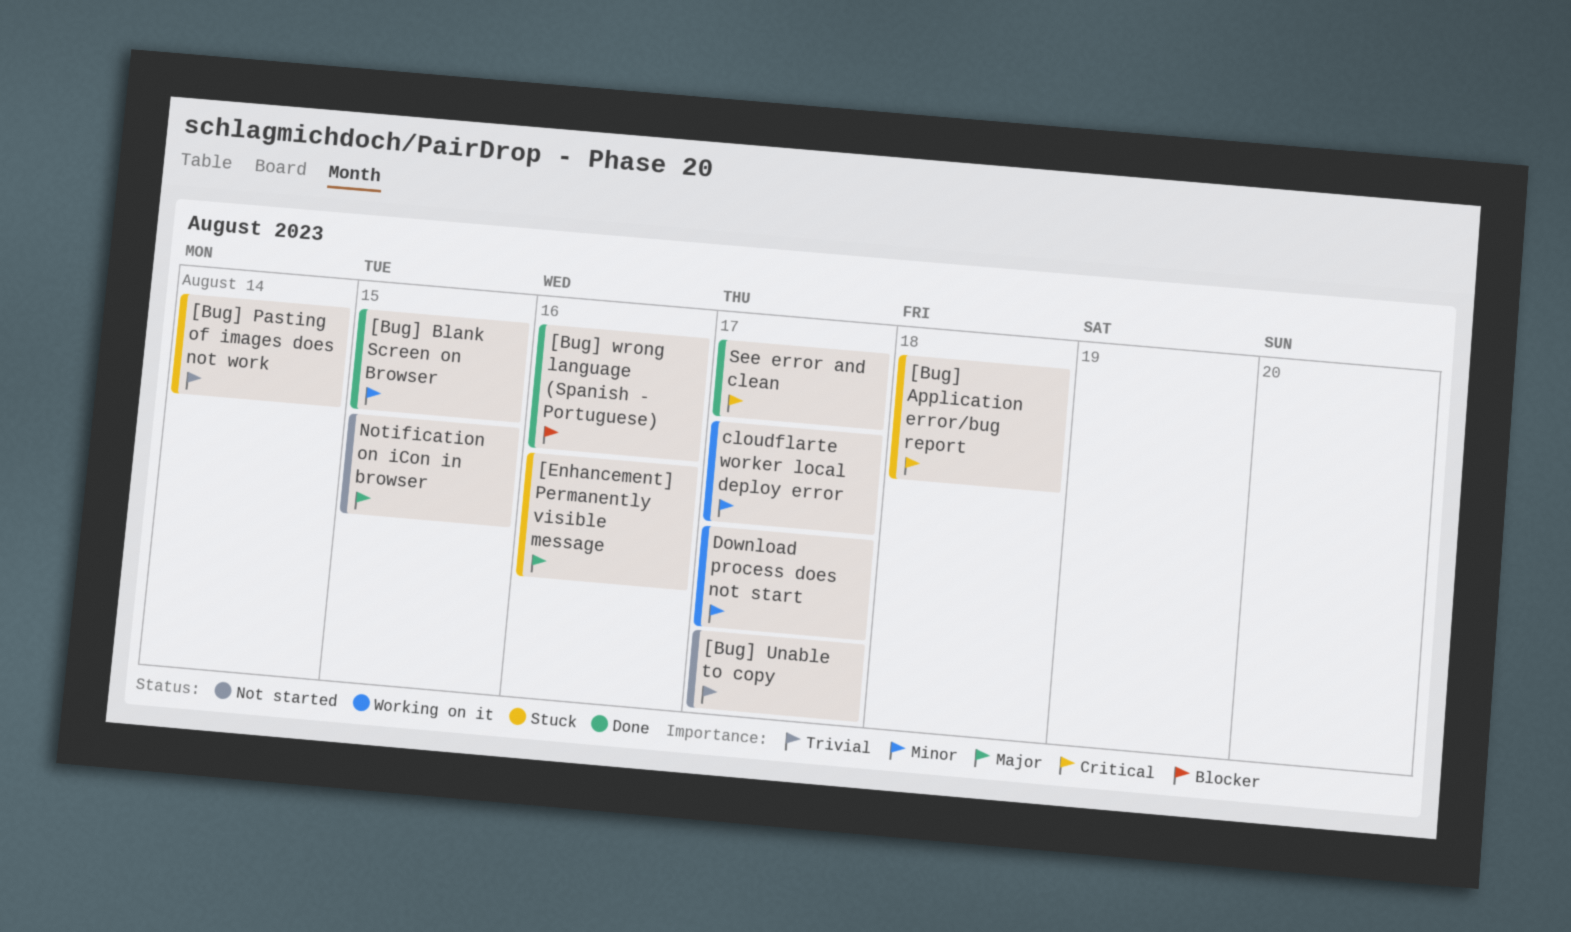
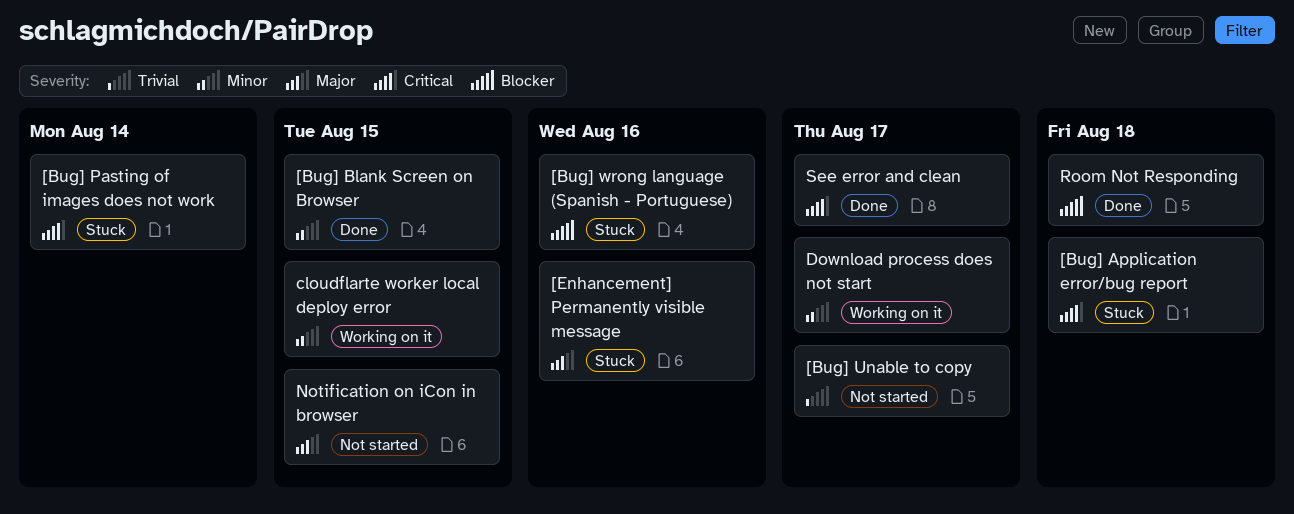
[Bug] Pasting of images does not work, priority: Trivial -> Critical
[Bug] wrong language (Spanish - Portuguese), status: Done -> Stuck
cloudflarte worker local deploy error, due: Aug 17 -> Aug 15
Room Not Responding: none -> present

